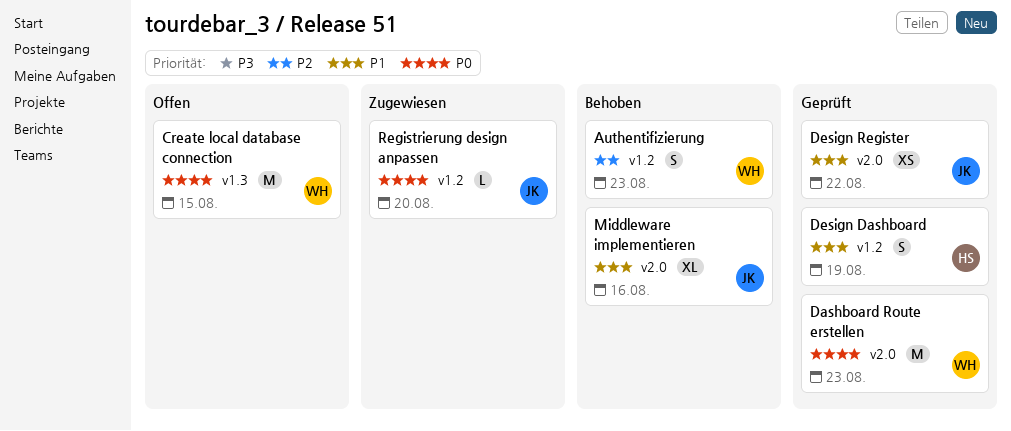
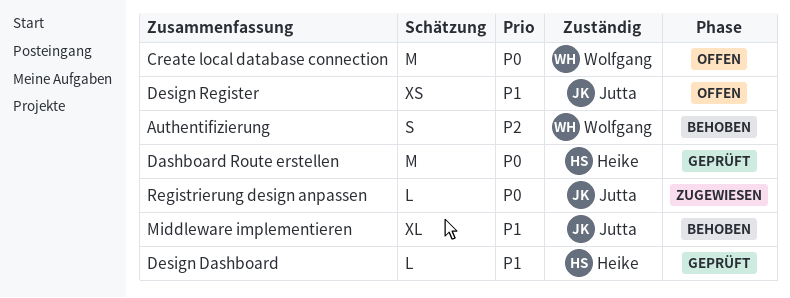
Dashboard Route erstellen, owner: Wolfgang -> Heike
Design Dashboard, estimate: S -> L
Design Register, status: Geprüft -> Offen

